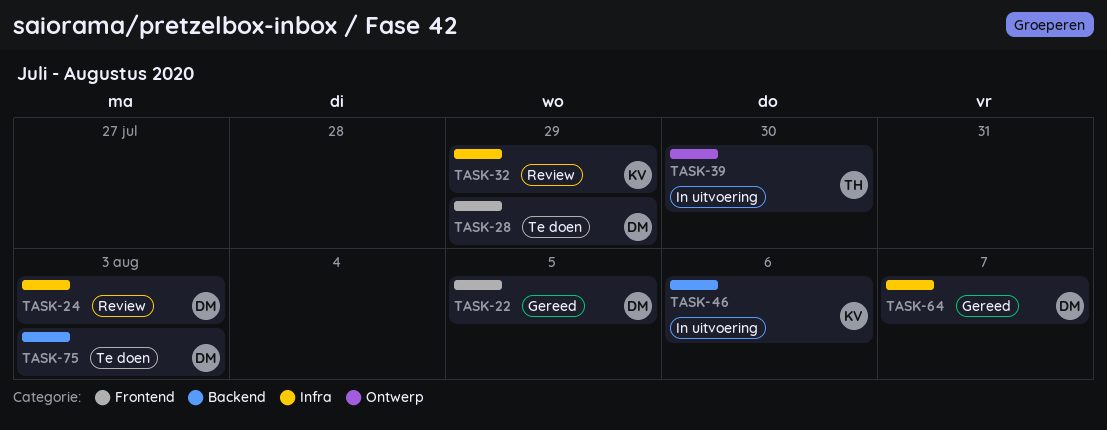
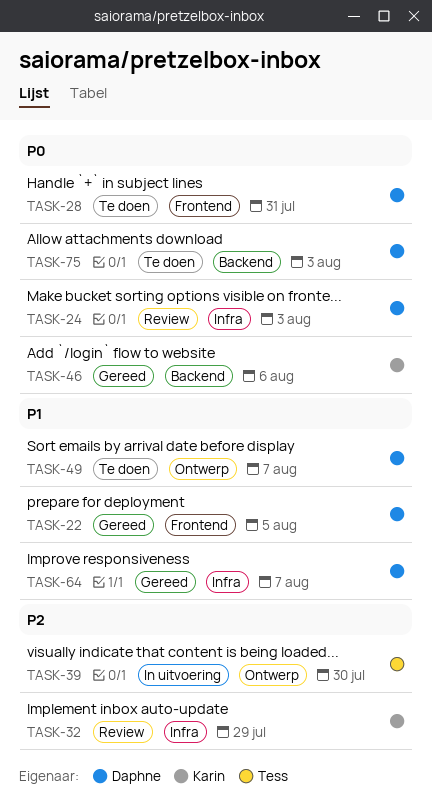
TASK-28, due: Jul 29 -> Jul 31
TASK-46, status: In uitvoering -> Gereed
TASK-49: none -> present

